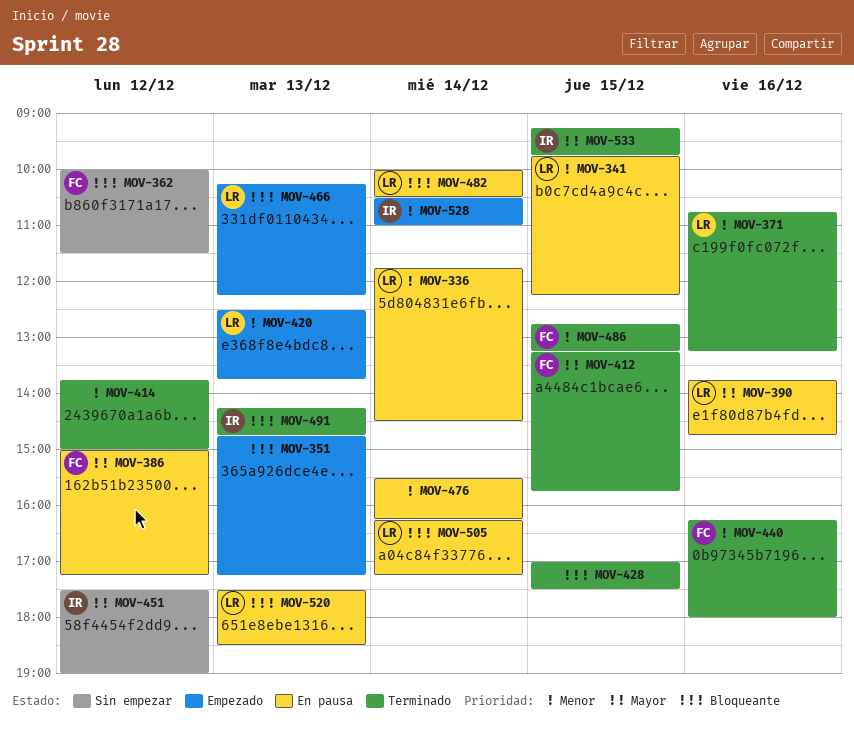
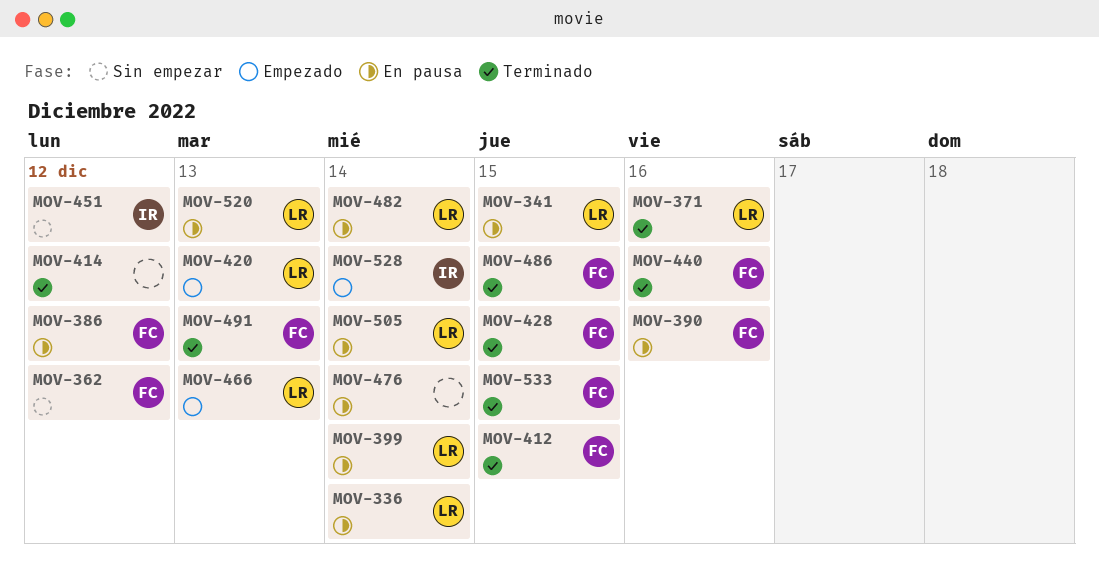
MOV-351: present -> none
MOV-390, owner: LR -> FC
MOV-399: none -> present
MOV-428, owner: none -> FC
MOV-491, owner: IR -> FC
MOV-533, owner: IR -> FC

